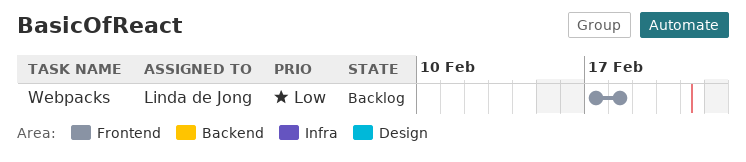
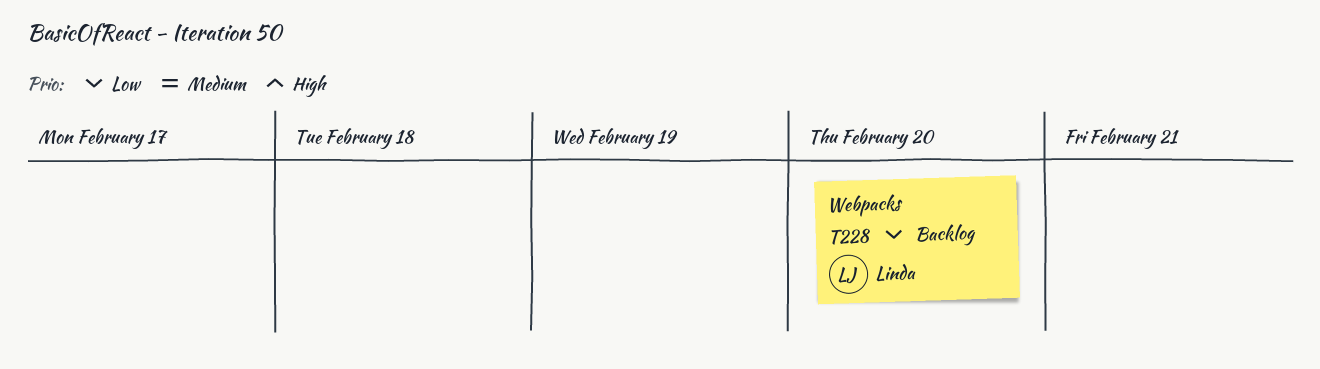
Webpacks, due: Feb 18 -> Feb 20

